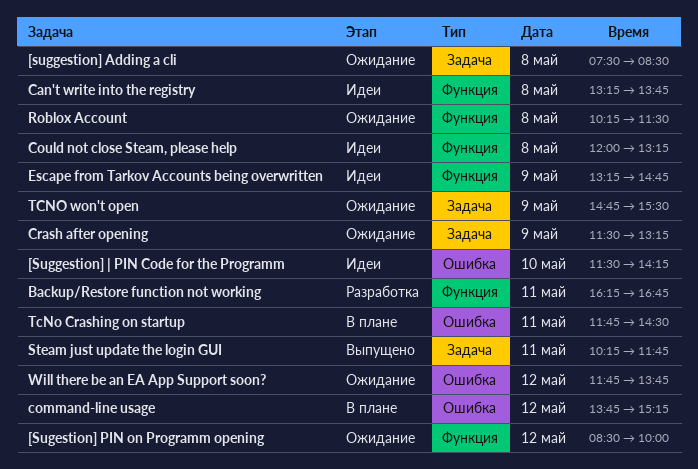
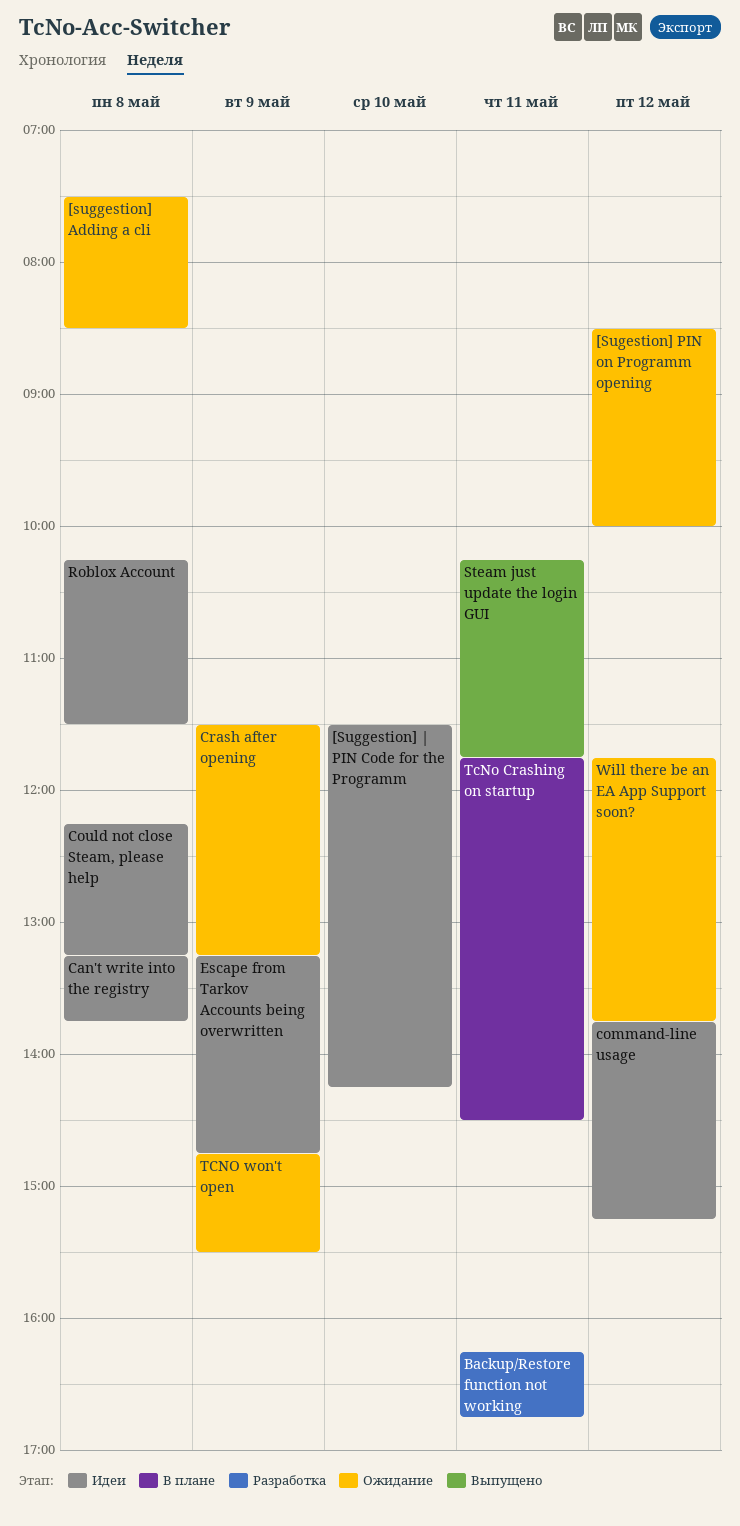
command-line usage, status: В плане -> Идеи
Could not close Steam, please help, begins: 12:00 -> 12:15
Roblox Account, status: Ожидание -> Идеи

